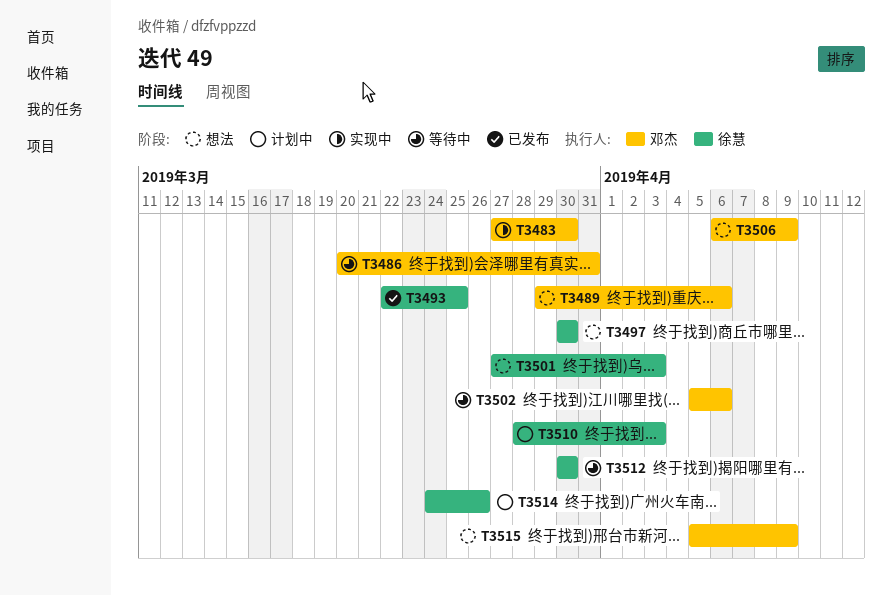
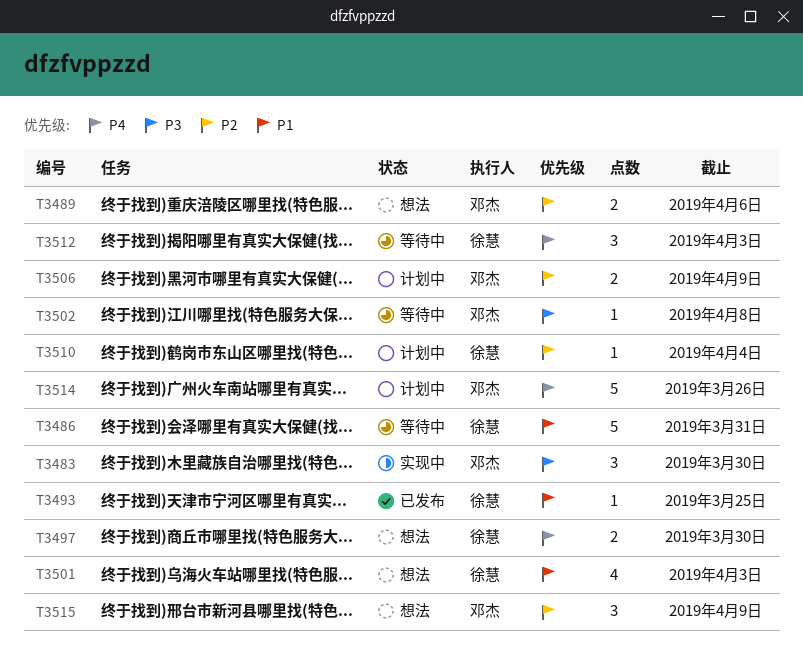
T3486, owner: 邓杰 -> 徐慧
T3502, due: Apr 6 -> Apr 8
T3506, status: 想法 -> 计划中
T3510, due: Apr 3 -> Apr 4
T3512, due: Mar 30 -> Apr 3
T3514, owner: 徐慧 -> 邓杰

